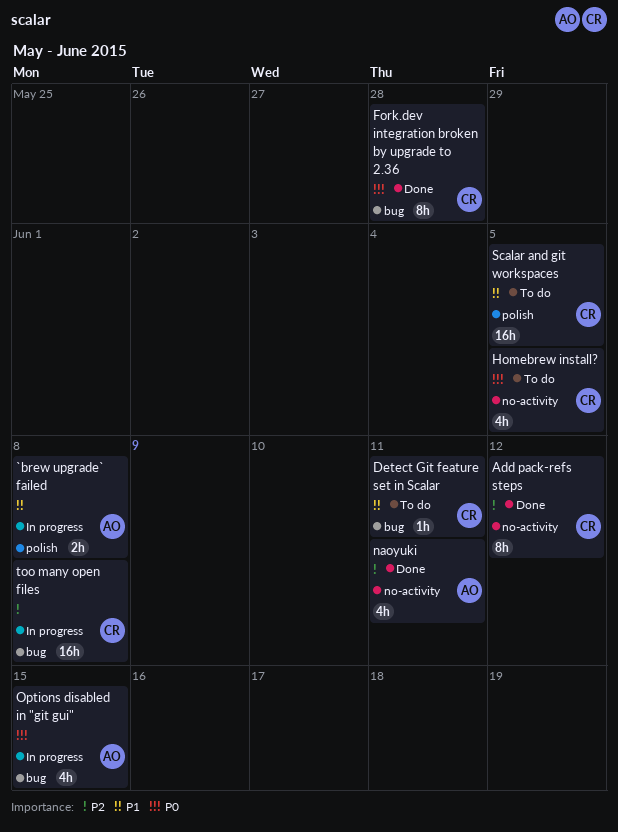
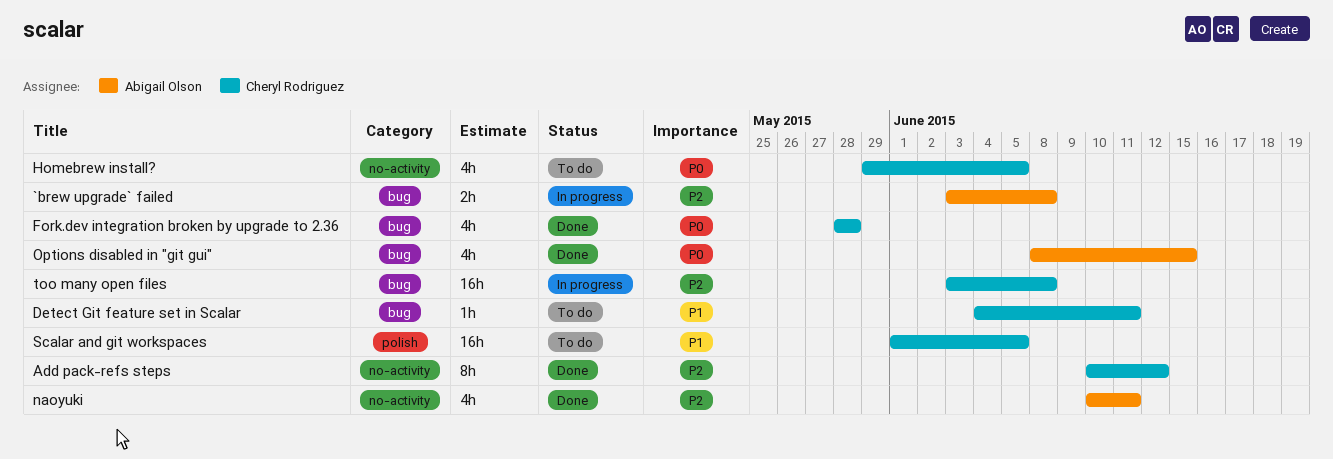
`brew upgrade` failed, priority: P1 -> P2
`brew upgrade` failed, label: polish -> bug
Fork.dev integration broken by upgrade to 2.36, estimate: 8h -> 4h
Options disabled in "git gui", status: In progress -> Done

